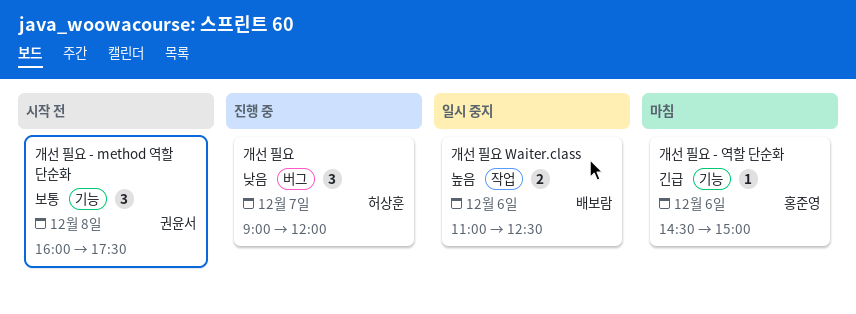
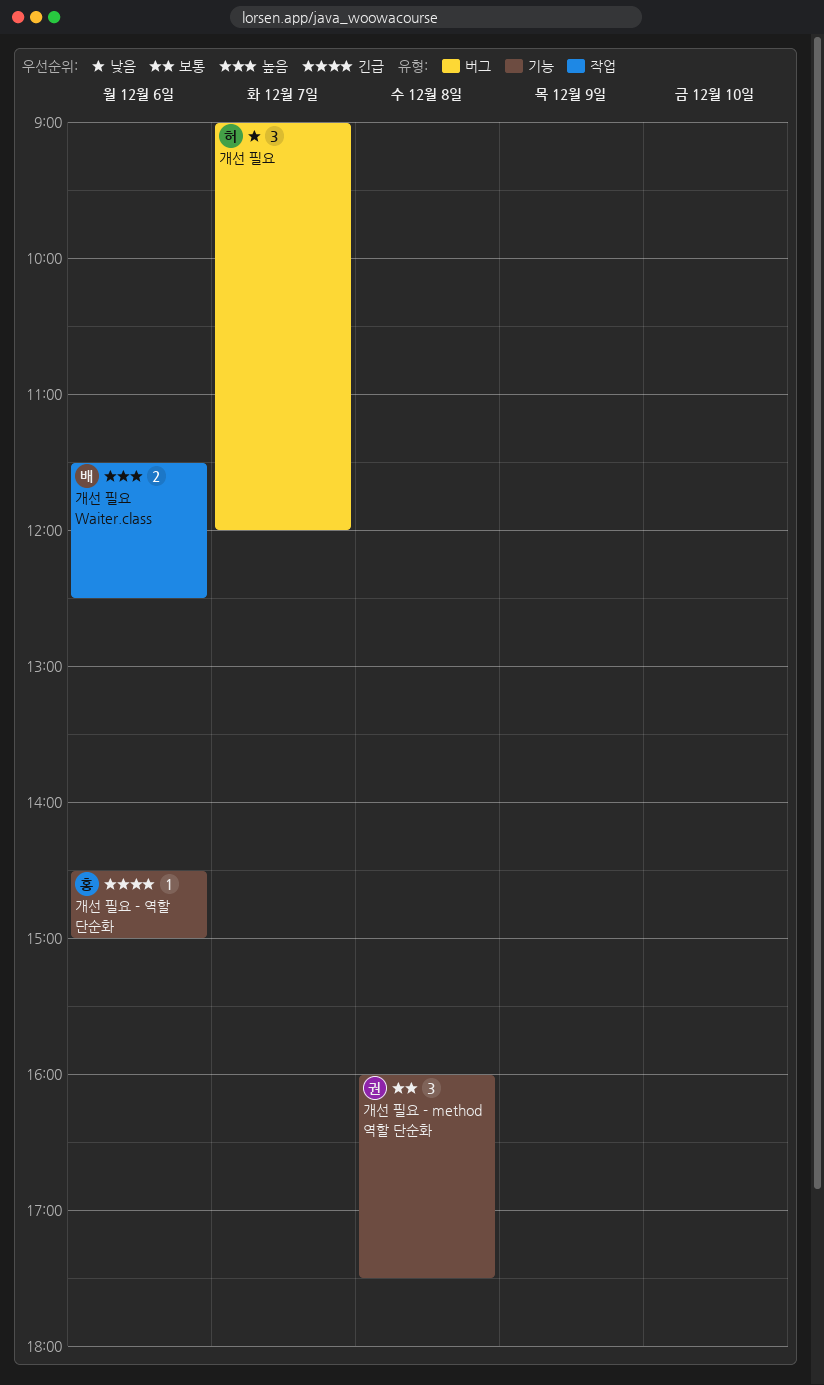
개선 필요 Waiter.class, begins: 11:00 -> 11:30

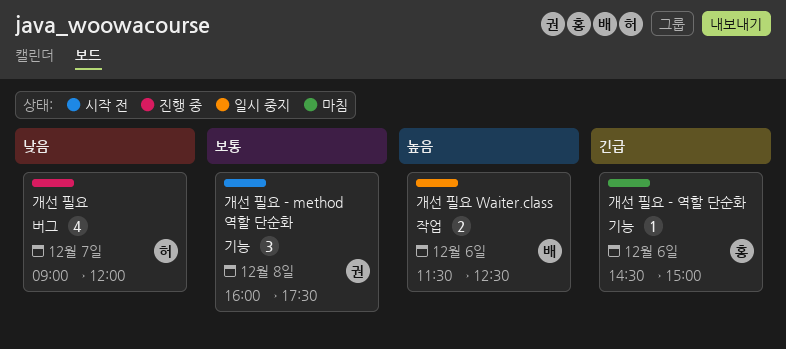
개선 필요, estimate: 3 -> 4

